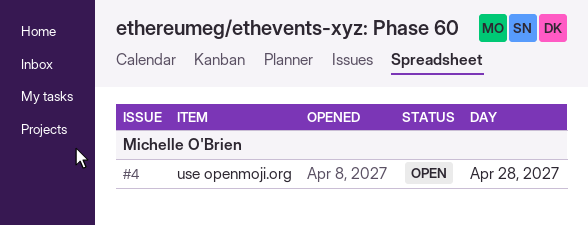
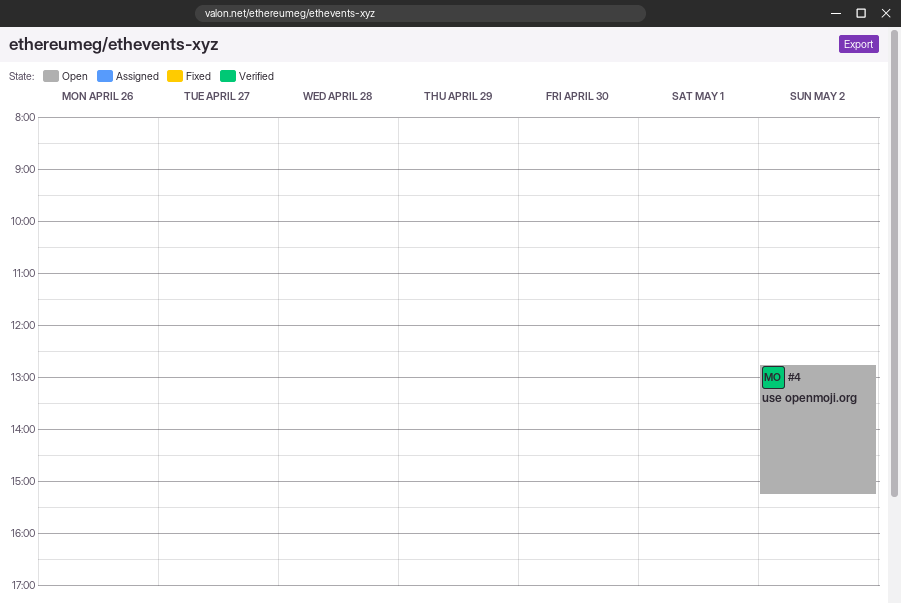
#4, day: Apr 28 -> May 2

